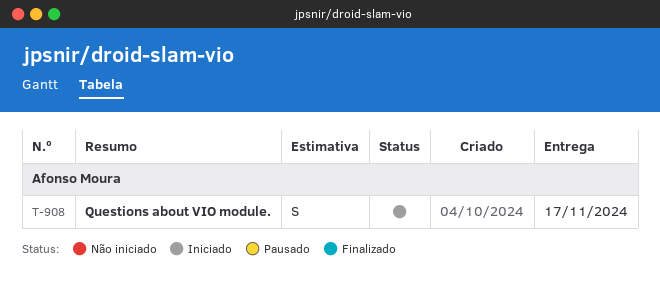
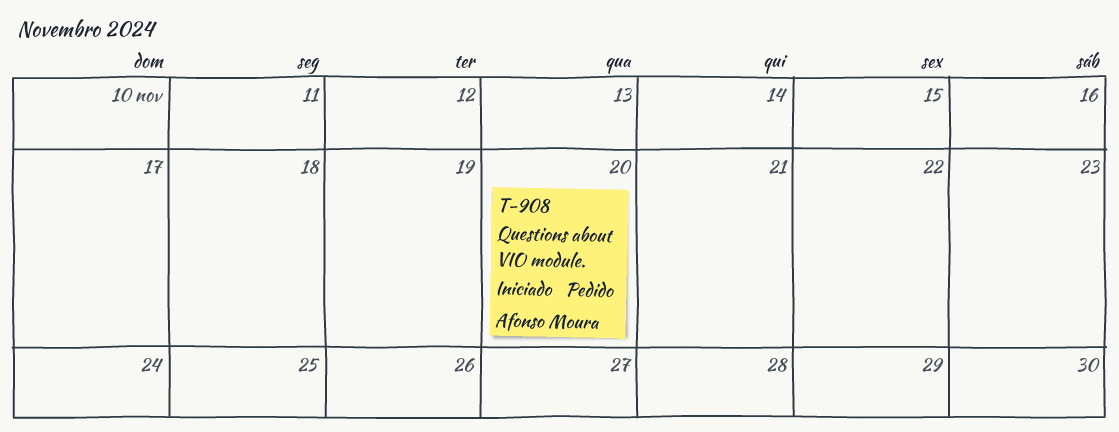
T-908, due: Nov 17 -> Nov 20

